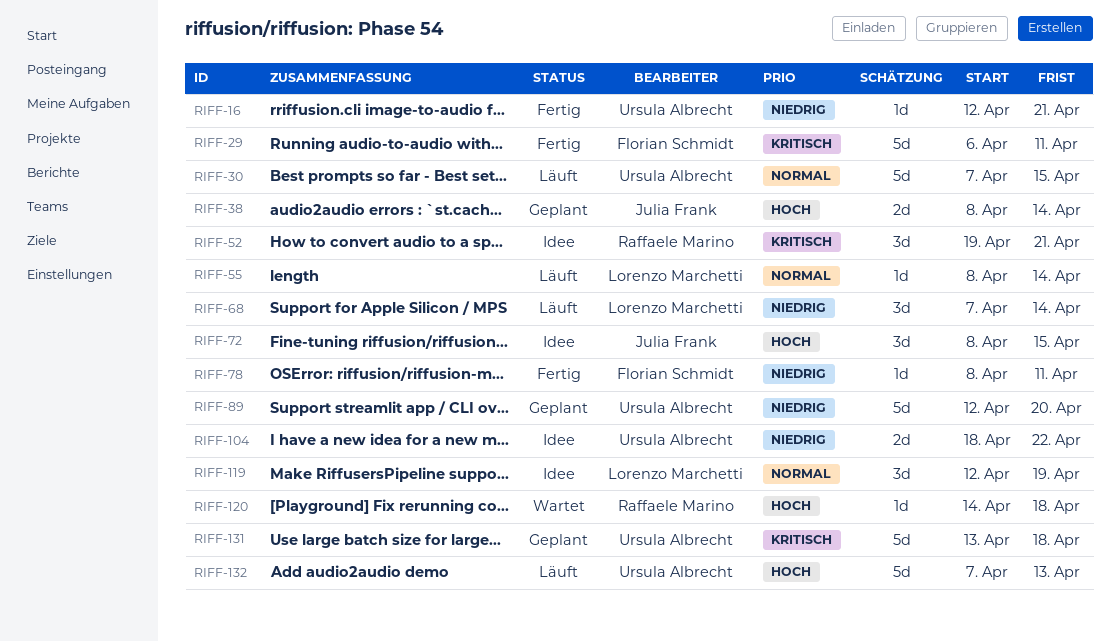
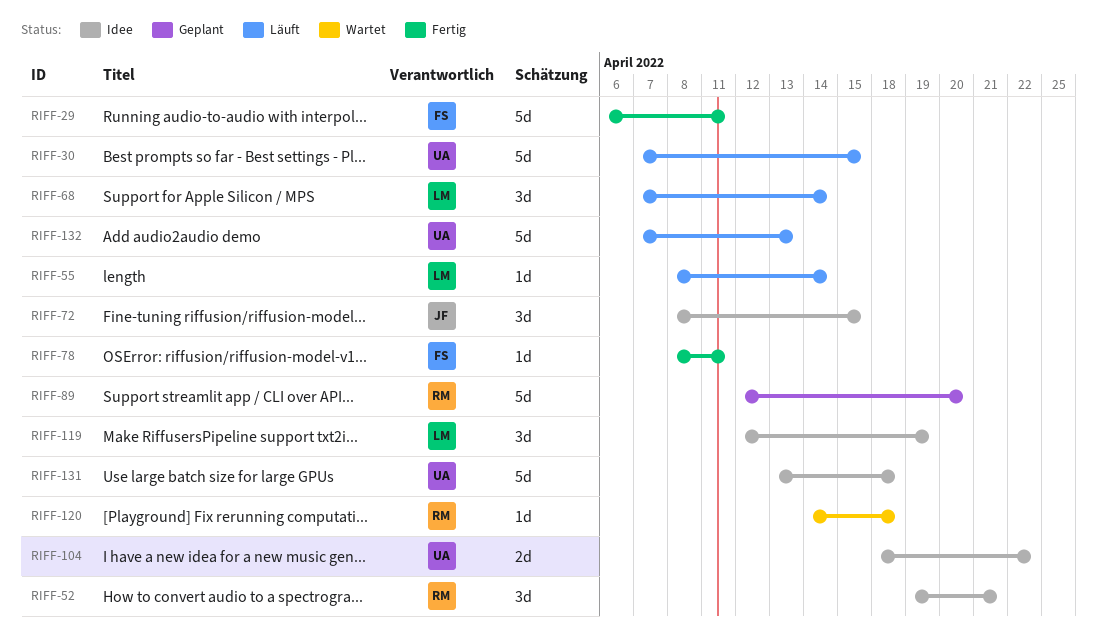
RIFF-16: present -> none
RIFF-38: present -> none
RIFF-89, owner: Ursula Albrecht -> Raffaele Marino
RIFF-131, status: Geplant -> Idee

